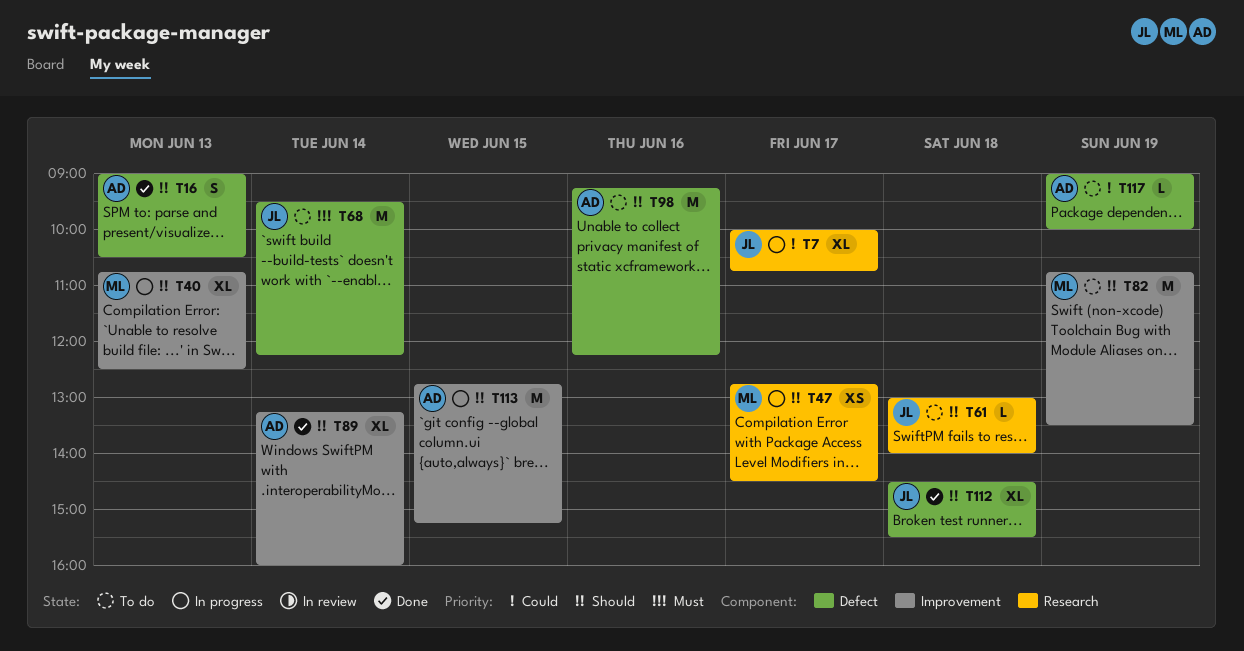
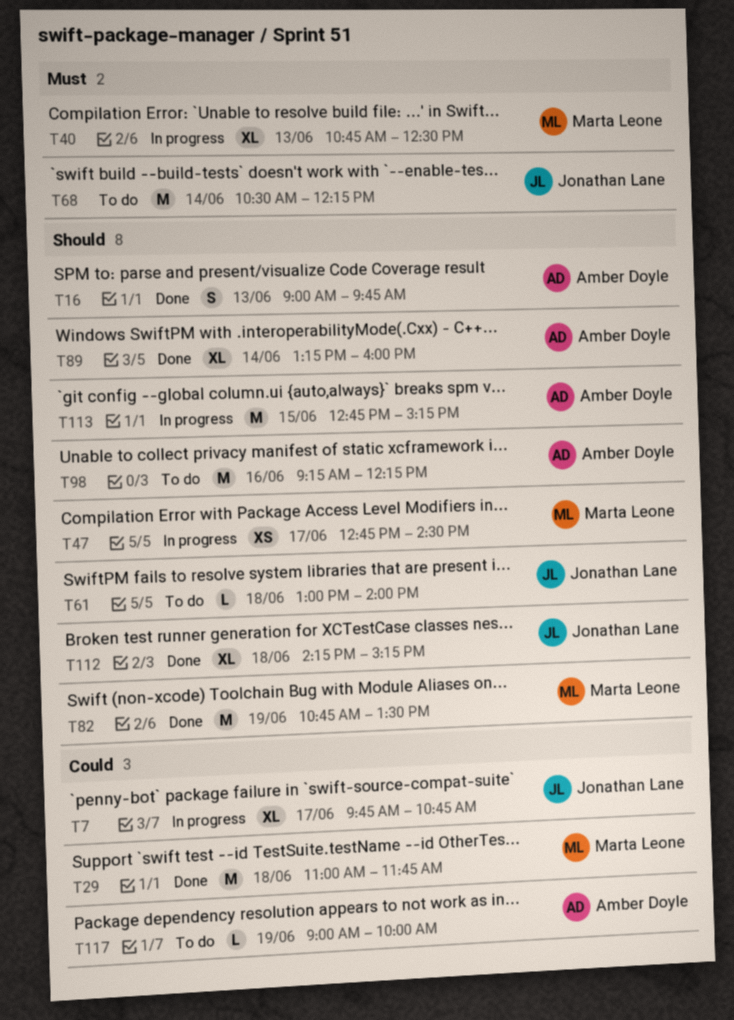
T7, begins: 10:00 -> 09:45
T16, ends: 10:30 -> 09:45
T29: none -> present
T40, priority: Should -> Must
T68, begins: 09:30 -> 10:30
T82, status: To do -> Done
T112, begins: 14:30 -> 14:15
T112, ends: 15:30 -> 15:15

